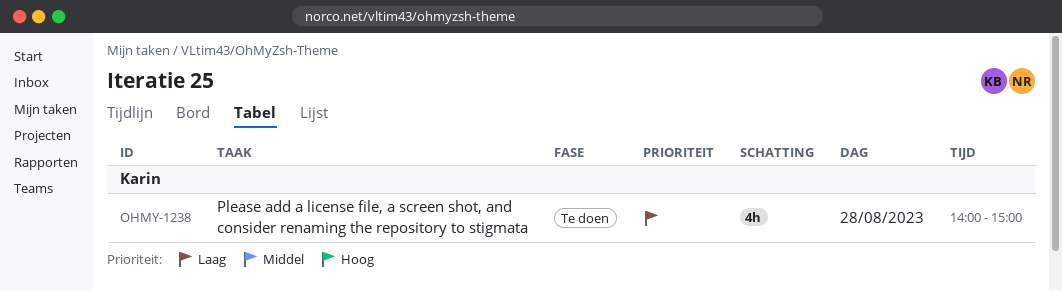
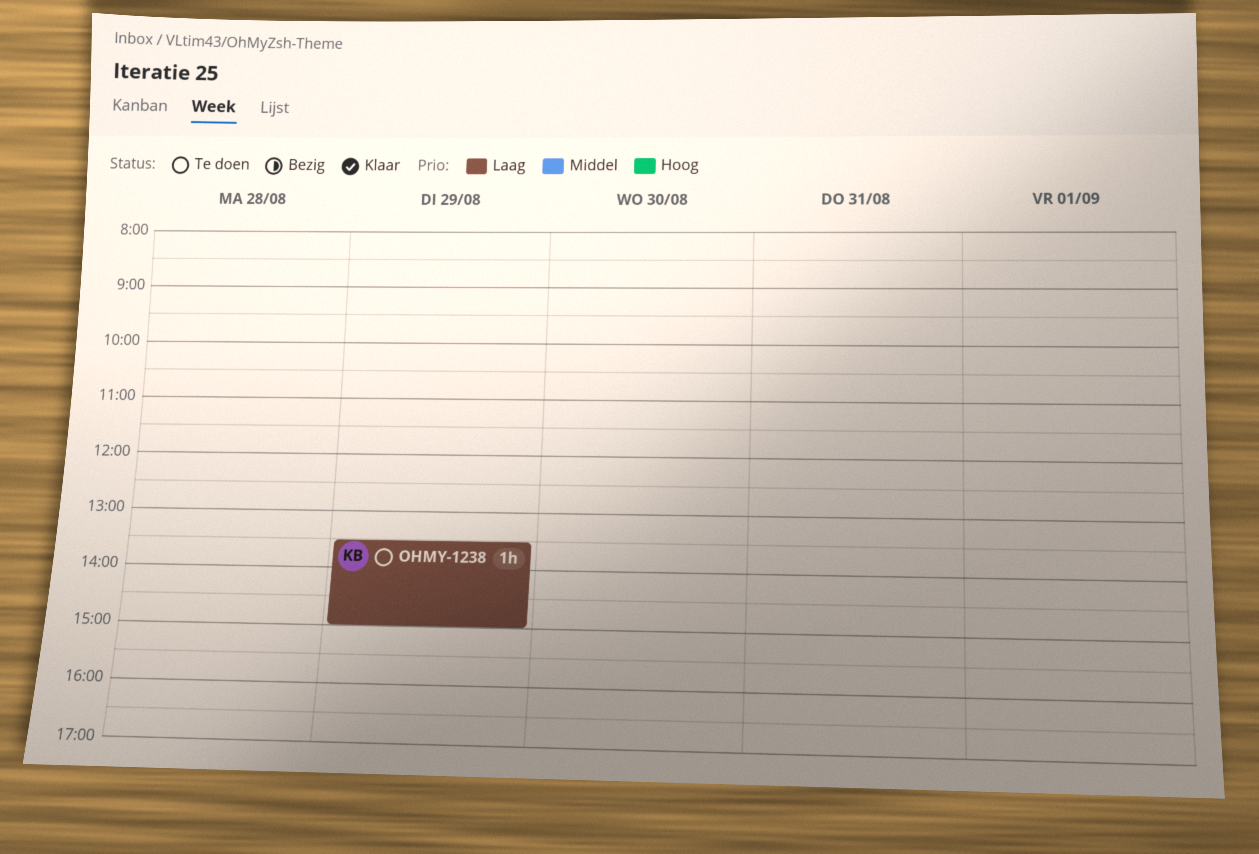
OHMY-1238, estimate: 4h -> 1h
OHMY-1238, day: Aug 28 -> Aug 29
OHMY-1238, begins: 14:00 -> 13:30

